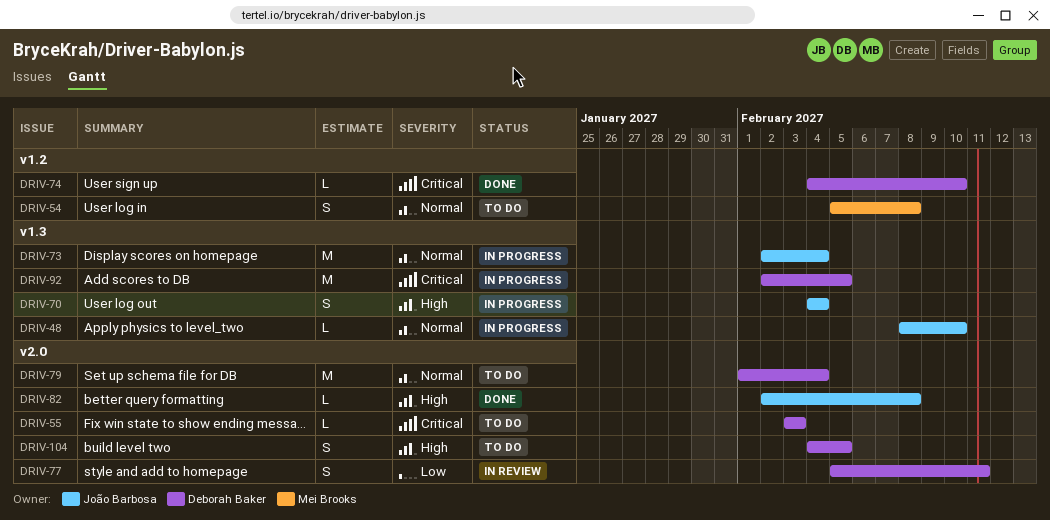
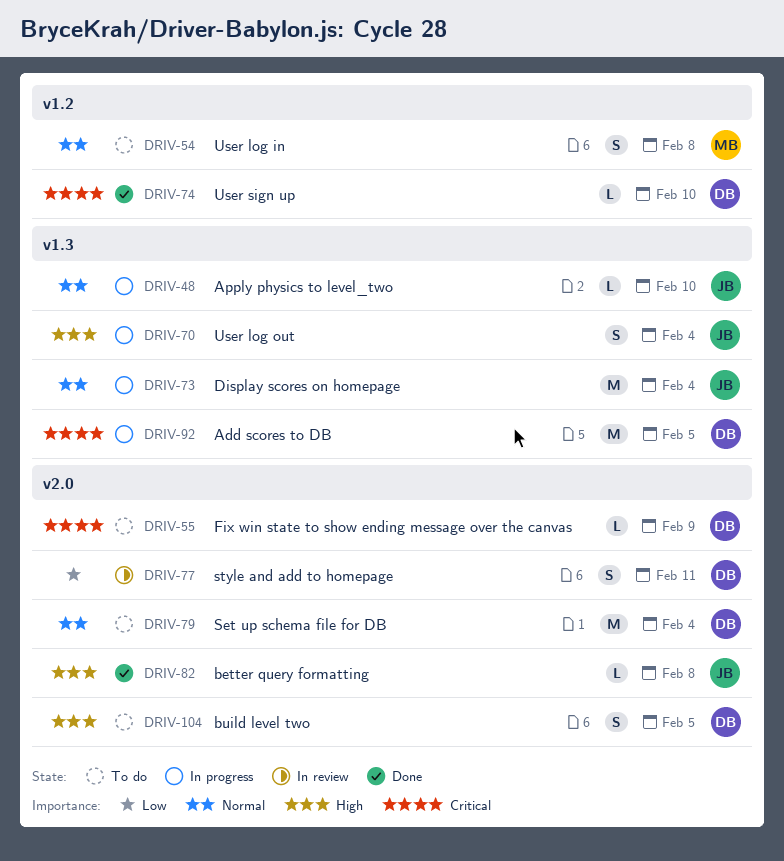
DRIV-55, due: Feb 3 -> Feb 9

